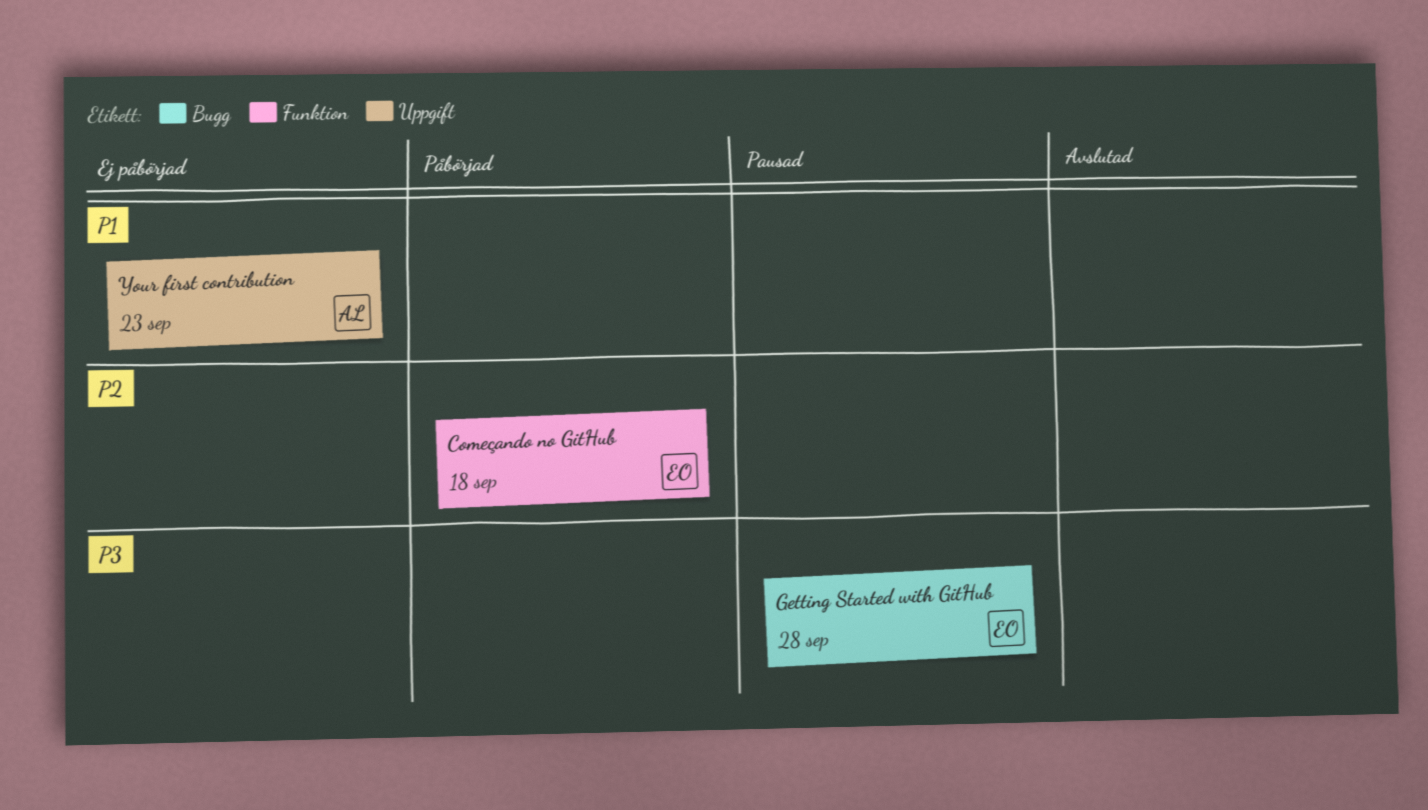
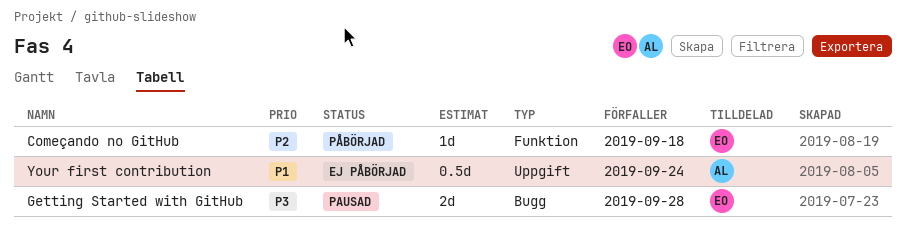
Your first contribution, due: Sep 23 -> Sep 24

